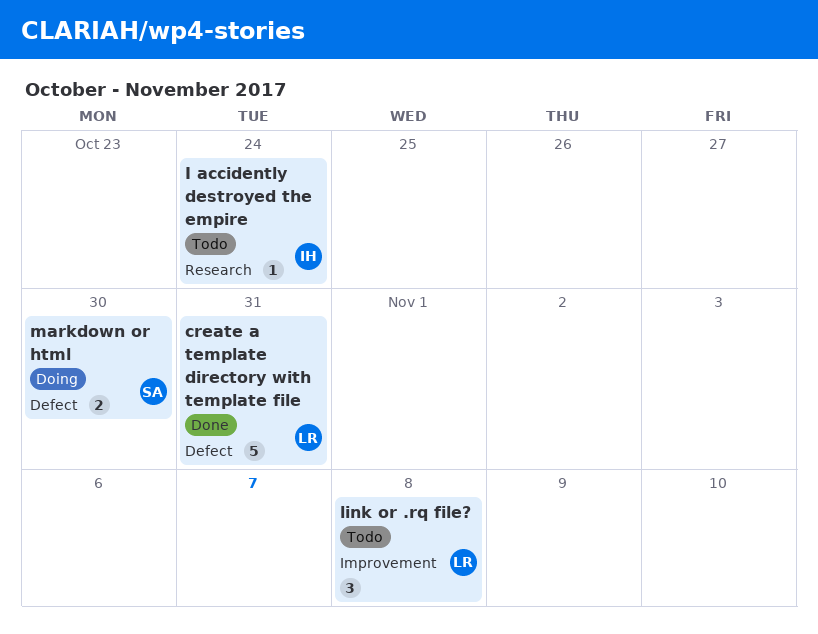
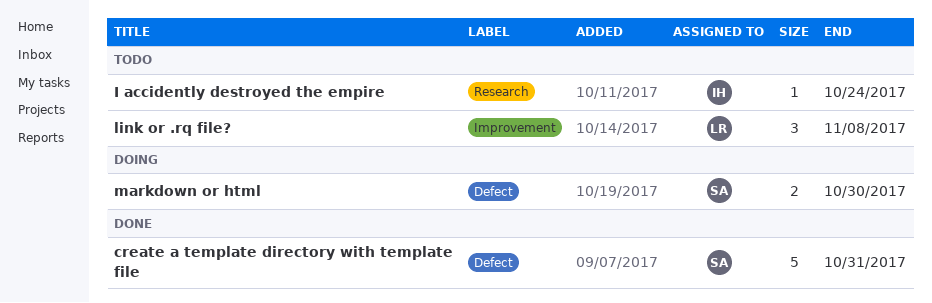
create a template directory with template file, owner: LR -> SA

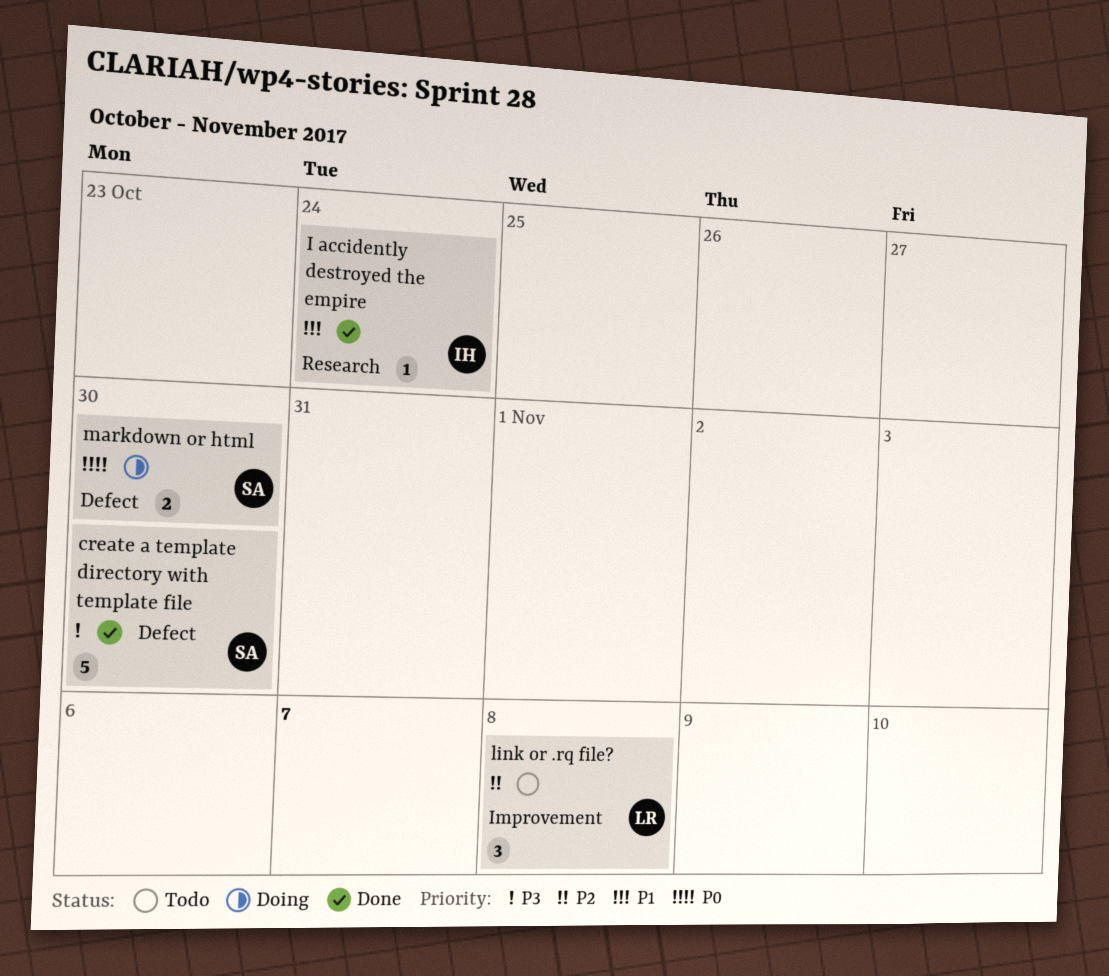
create a template directory with template file, due: Oct 31 -> Oct 30
I accidently destroyed the empire, status: Todo -> Done

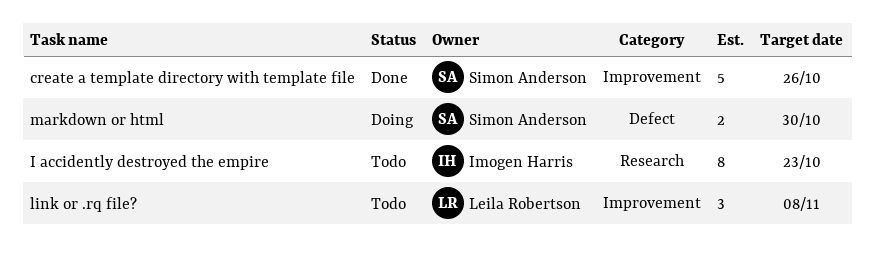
create a template directory with template file, label: Defect -> Improvement
create a template directory with template file, due: Oct 30 -> Oct 26
I accidently destroyed the empire, status: Done -> Todo
I accidently destroyed the empire, estimate: 1 -> 8
I accidently destroyed the empire, due: Oct 24 -> Oct 23

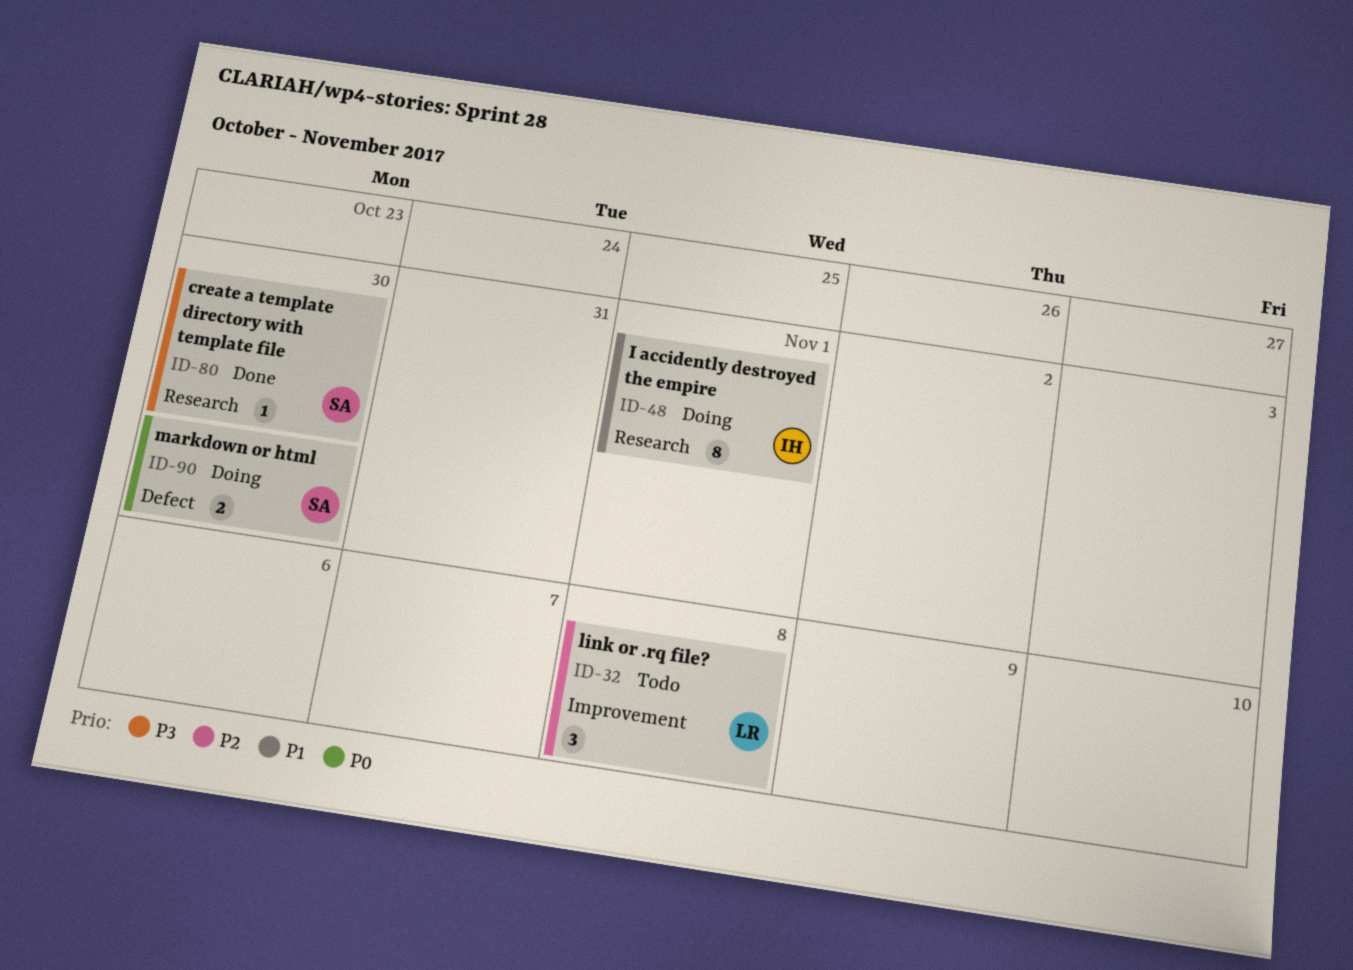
create a template directory with template file, label: Improvement -> Research
create a template directory with template file, estimate: 5 -> 1
create a template directory with template file, due: Oct 26 -> Oct 30
I accidently destroyed the empire, status: Todo -> Doing
I accidently destroyed the empire, due: Oct 23 -> Nov 1

